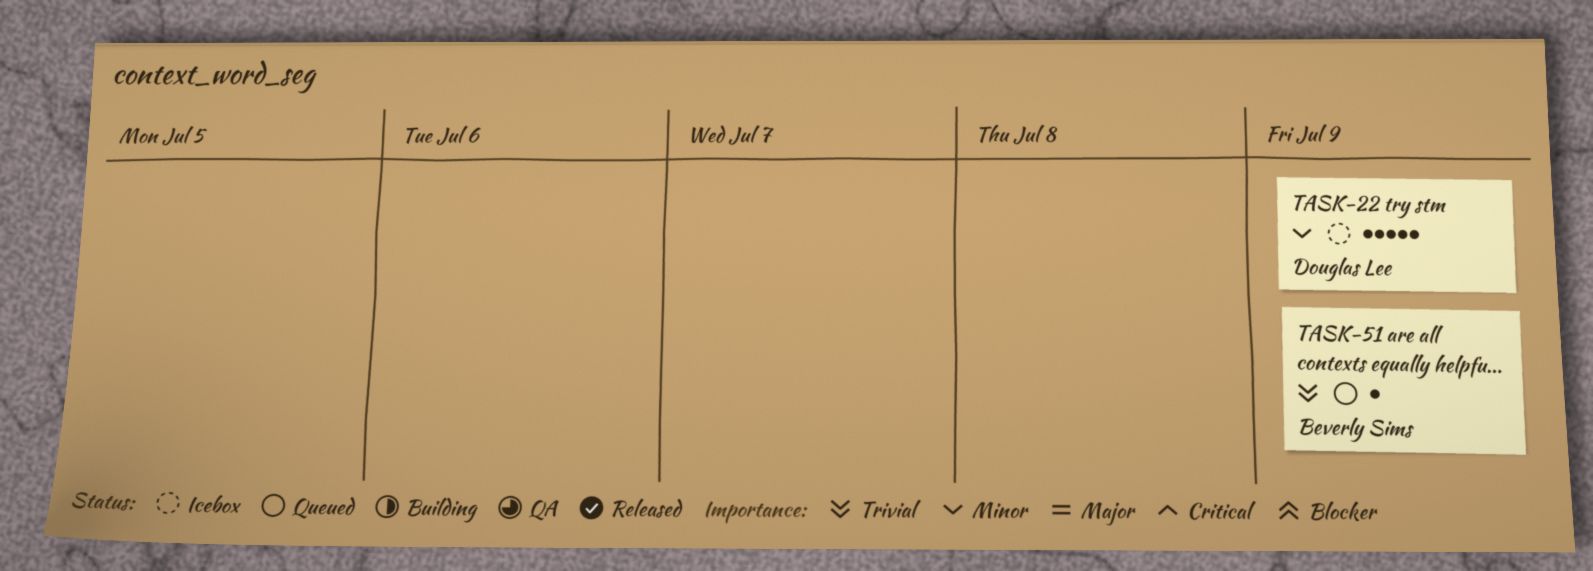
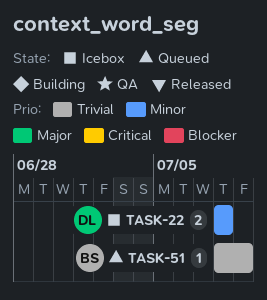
TASK-22, estimate: 5 -> 2
TASK-22, due: Jul 9 -> Jul 8

